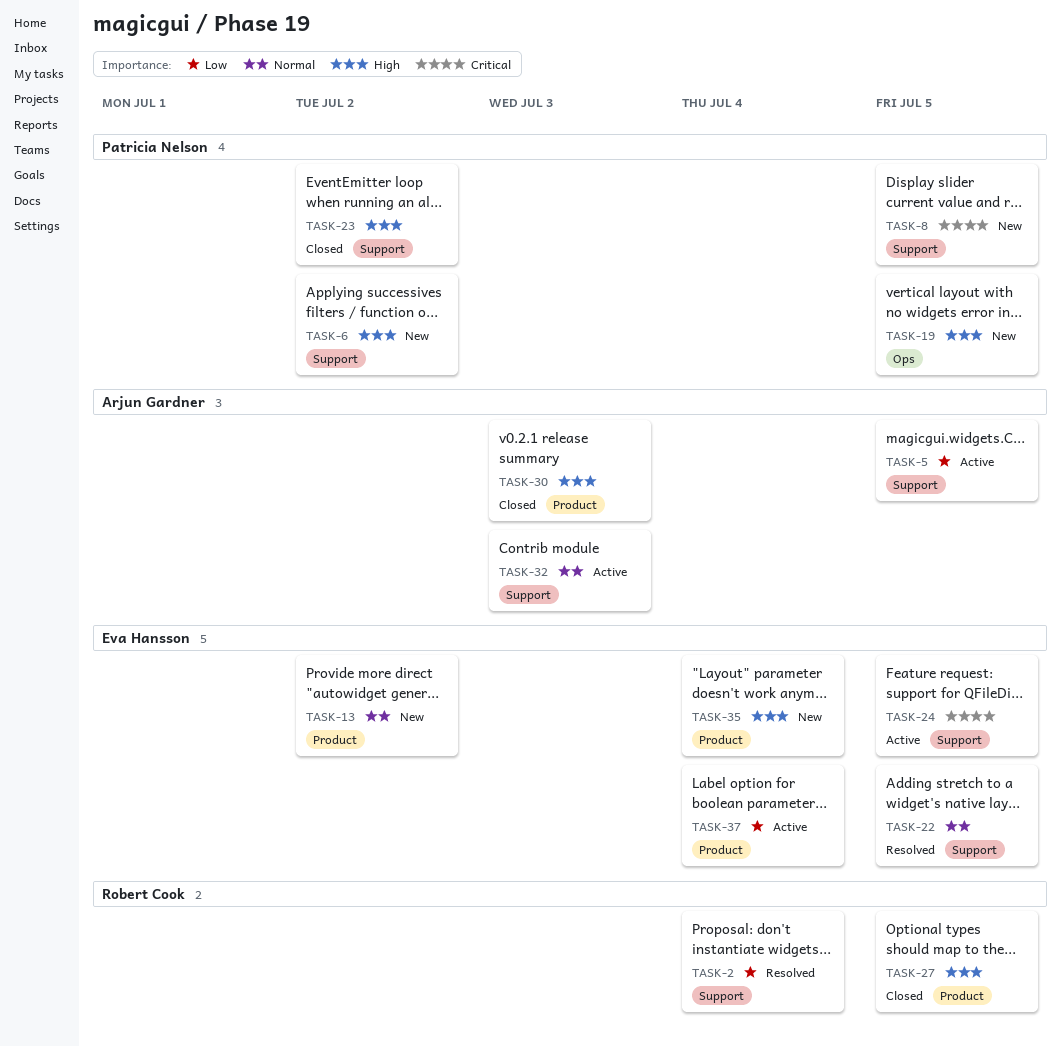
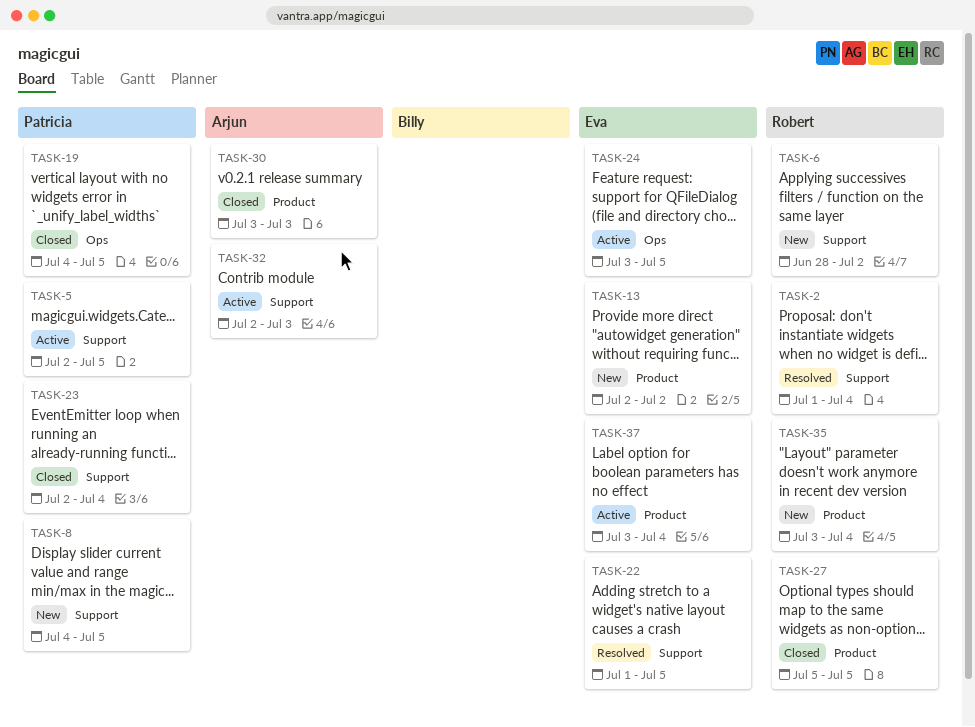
TASK-5, owner: Arjun Gardner -> Patricia Nelson
TASK-6, owner: Patricia Nelson -> Robert Cook
TASK-19, status: New -> Closed
TASK-23, due: Jul 2 -> Jul 4
TASK-24, label: Support -> Ops
TASK-35, owner: Eva Hansson -> Robert Cook

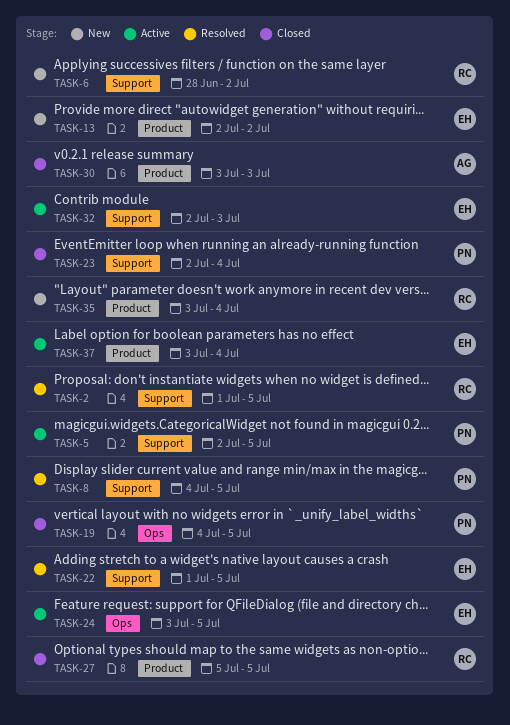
TASK-2, due: Jul 4 -> Jul 5
TASK-8, status: New -> Resolved
TASK-32, owner: Arjun -> Eva

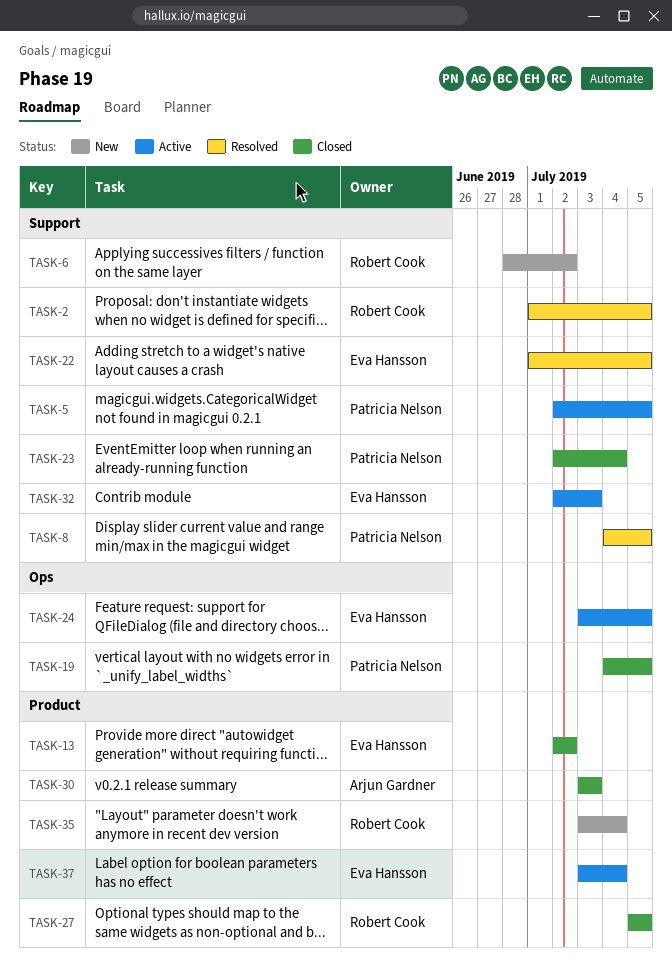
TASK-13, status: New -> Closed

